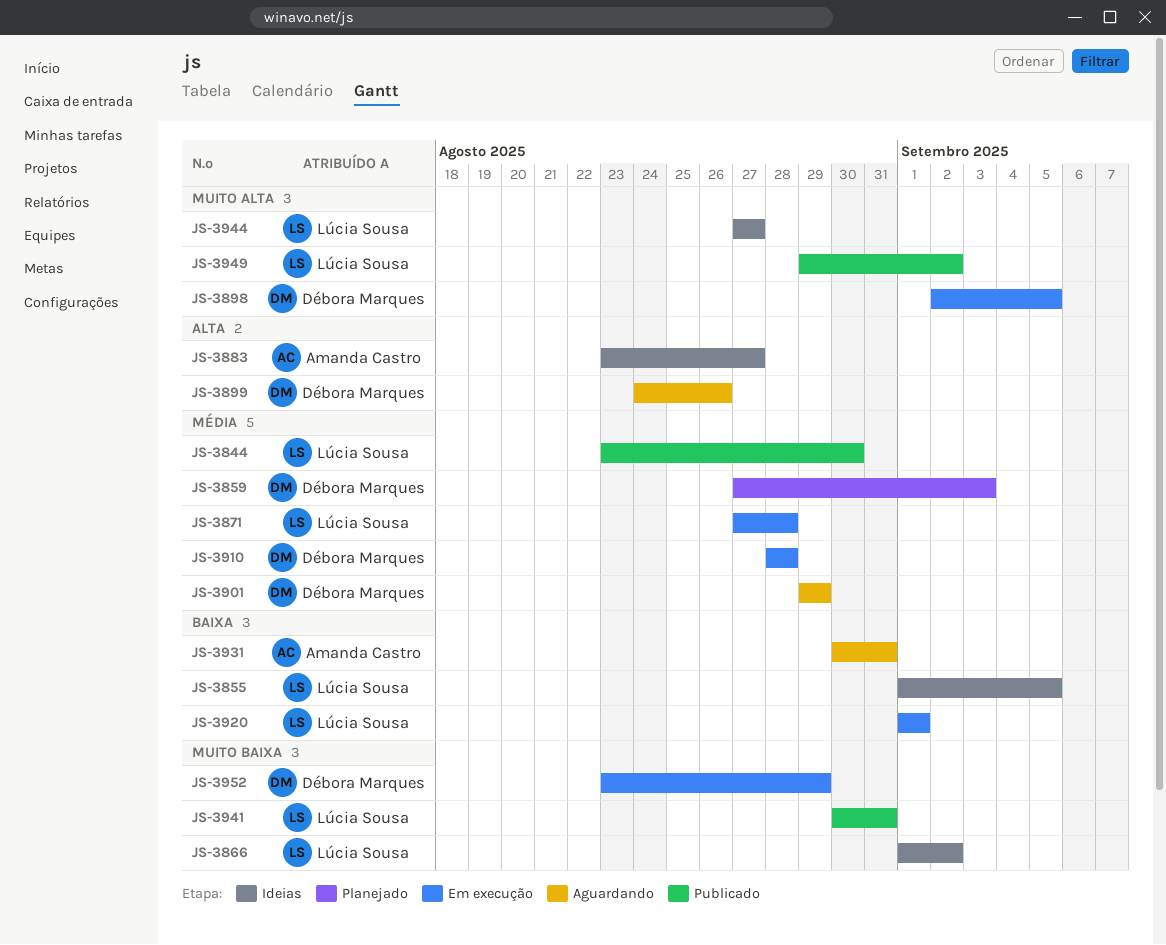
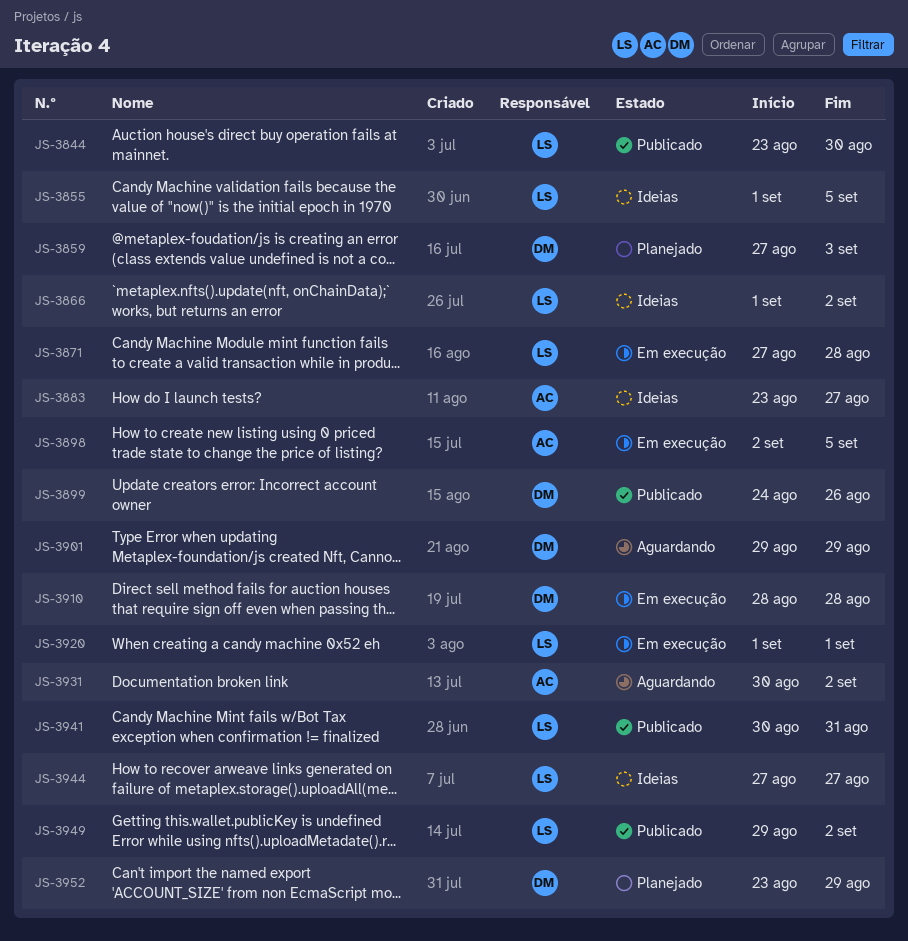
JS-3898, owner: Débora Marques -> Amanda Castro
JS-3899, status: Aguardando -> Publicado
JS-3931, due: Aug 31 -> Sep 2
JS-3952, status: Em execução -> Planejado

